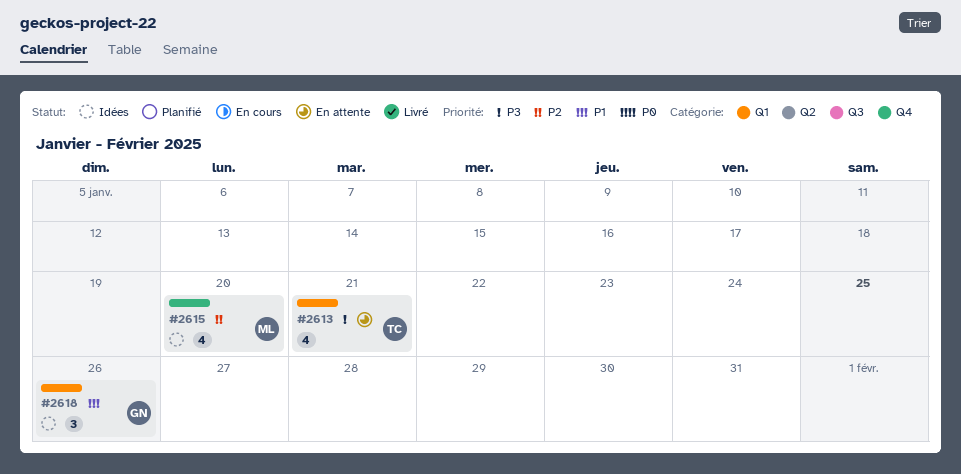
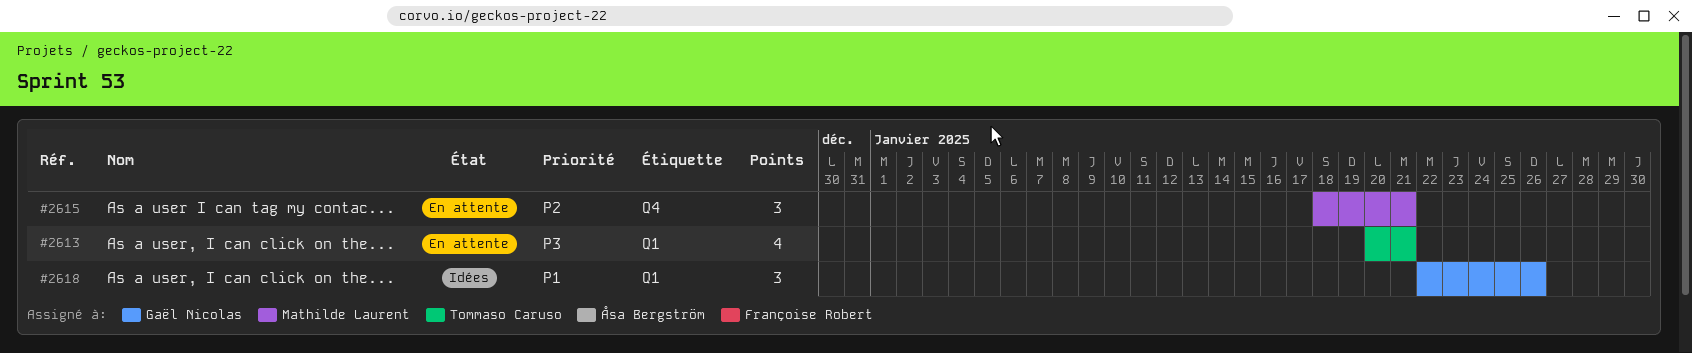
#2615, status: Idées -> En attente
#2615, estimate: 4 -> 3
#2615, due: Jan 20 -> Jan 21

